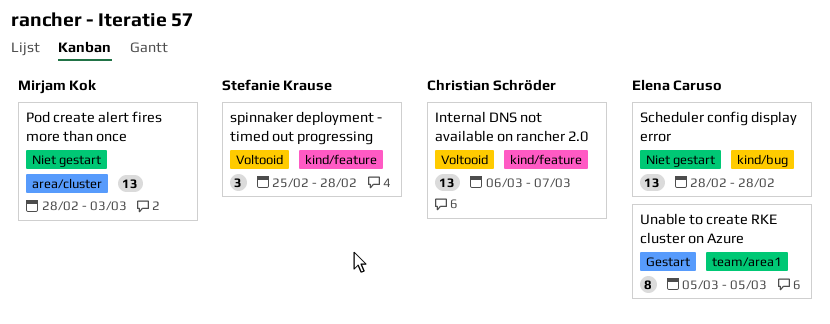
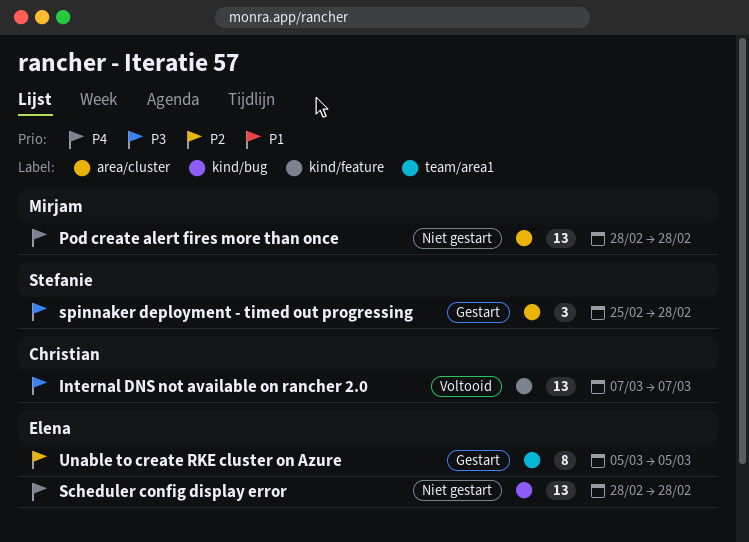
Internal DNS not available on rancher 2.0, start: Mar 6 -> Mar 7
Pod create alert fires more than once, due: Mar 3 -> Feb 28
spinnaker deployment - timed out progressing, status: Voltooid -> Gestart
spinnaker deployment - timed out progressing, label: kind/feature -> area/cluster

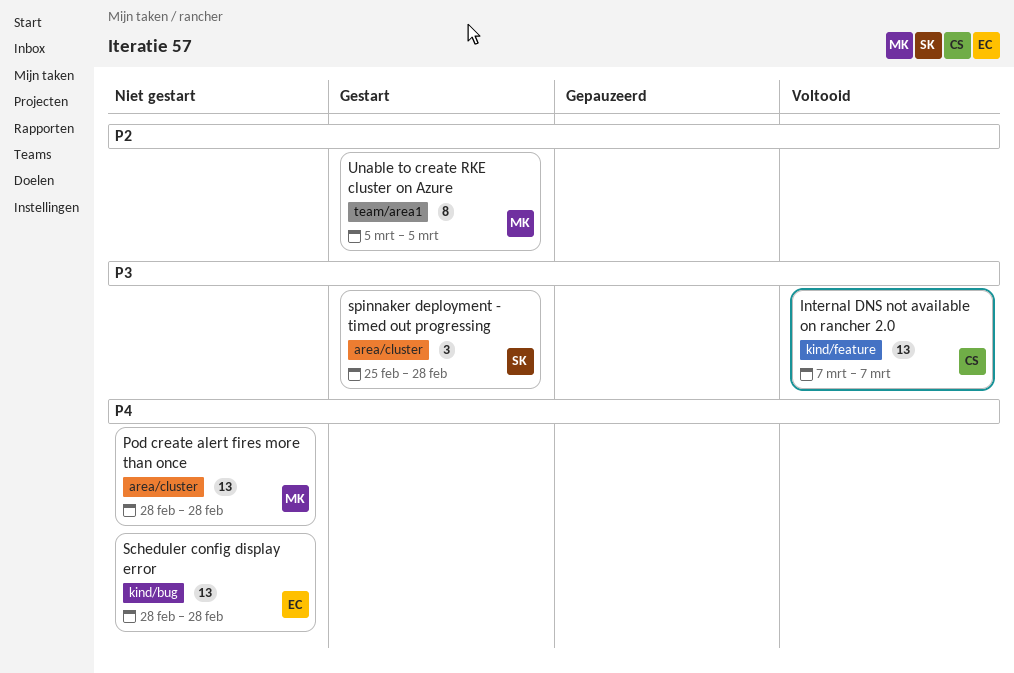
Unable to create RKE cluster on Azure, owner: Elena -> Mirjam

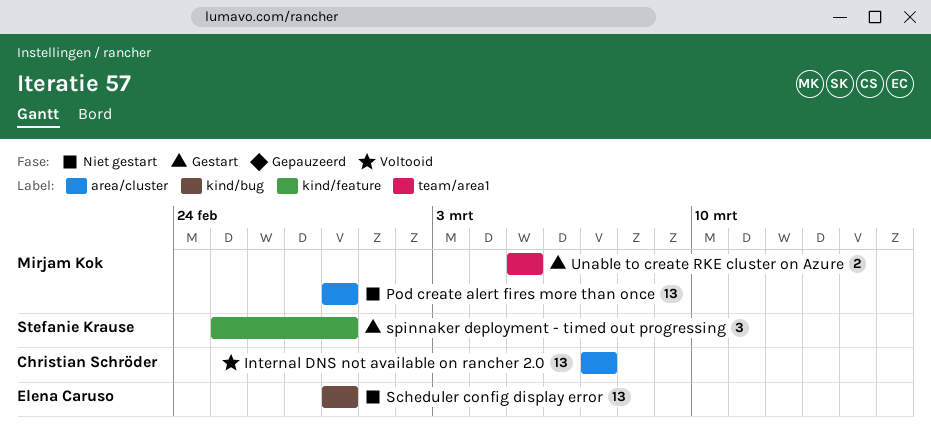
Internal DNS not available on rancher 2.0, label: kind/feature -> area/cluster
spinnaker deployment - timed out progressing, label: area/cluster -> kind/feature
Unable to create RKE cluster on Azure, estimate: 8 -> 2

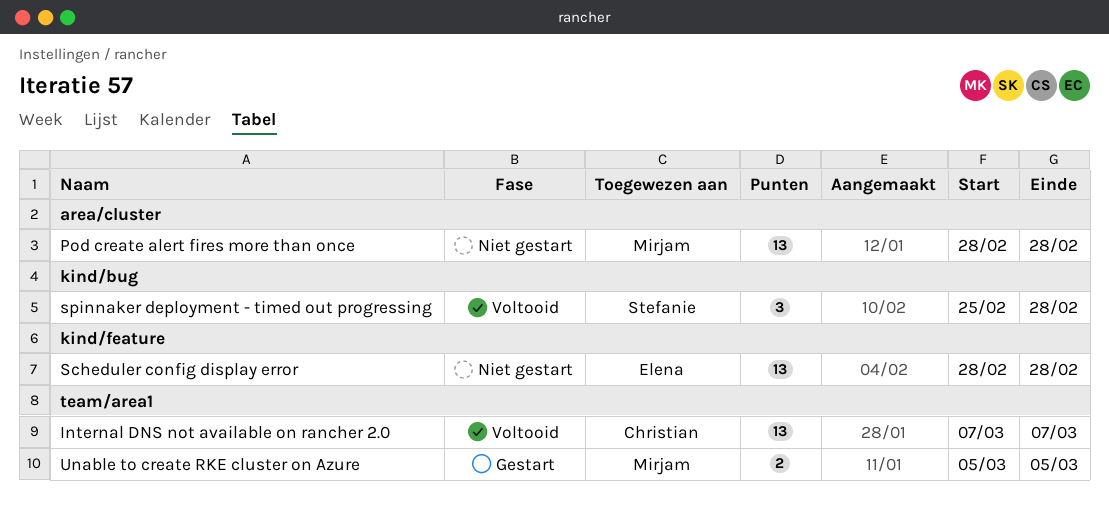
Internal DNS not available on rancher 2.0, label: area/cluster -> team/area1
Scheduler config display error, label: kind/bug -> kind/feature
spinnaker deployment - timed out progressing, status: Gestart -> Voltooid
spinnaker deployment - timed out progressing, label: kind/feature -> kind/bug

